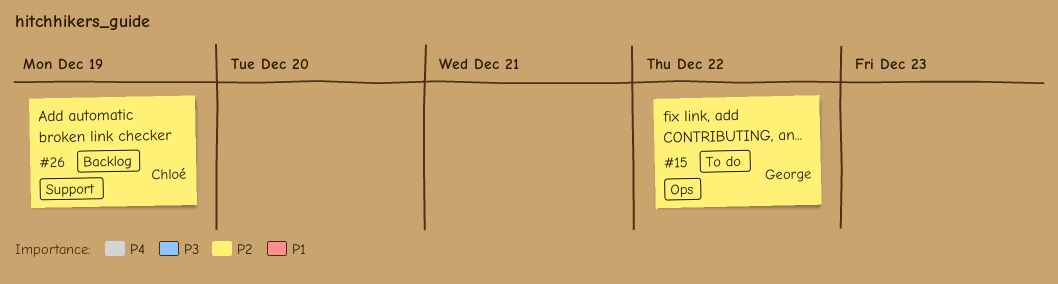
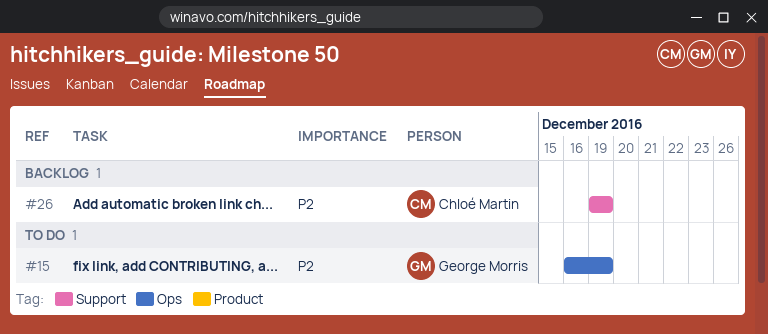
#15, due: Dec 22 -> Dec 19

